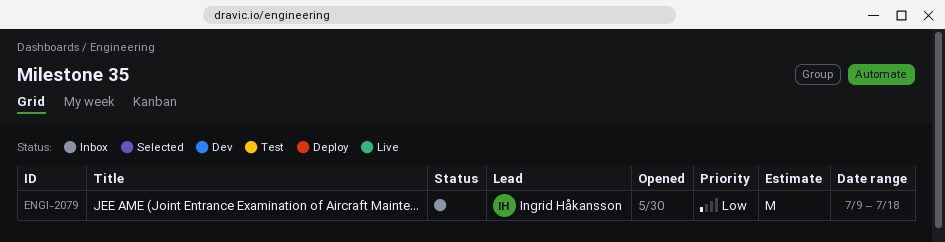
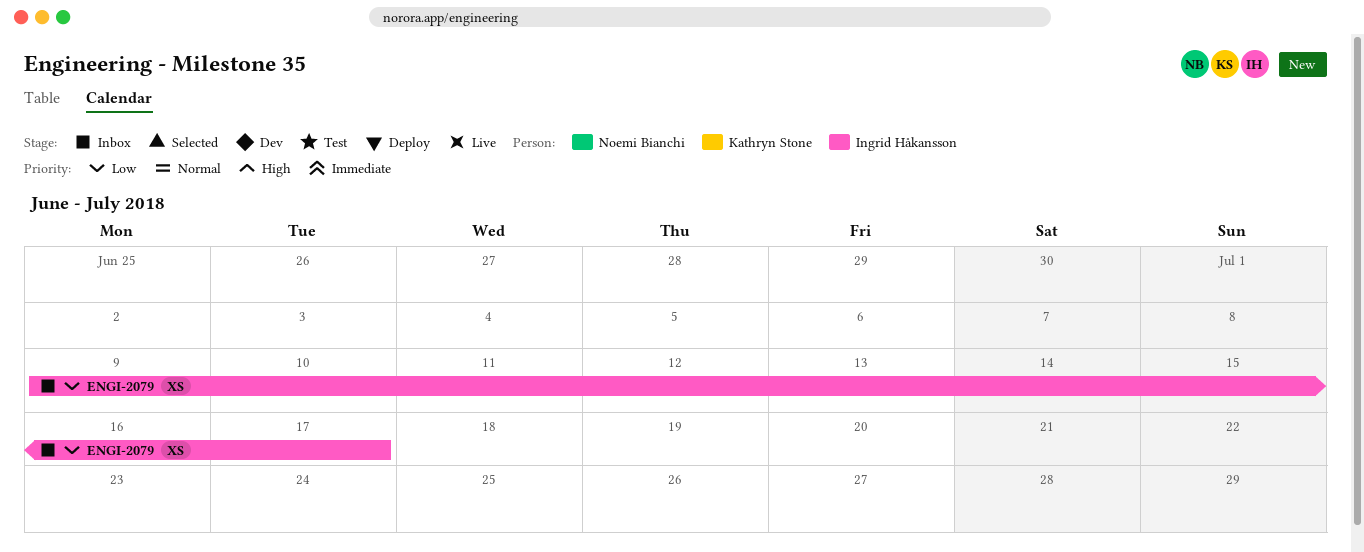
ENGI-2079, estimate: M -> XS
ENGI-2079, due: Jul 18 -> Jul 17

